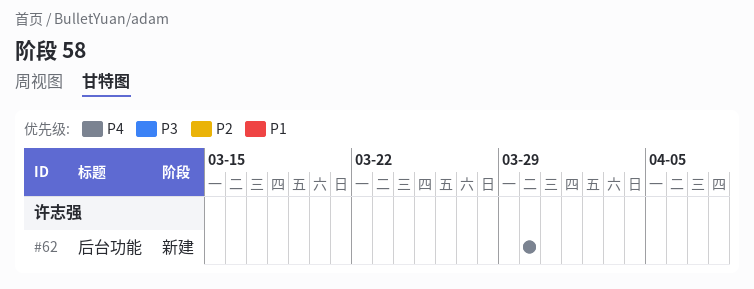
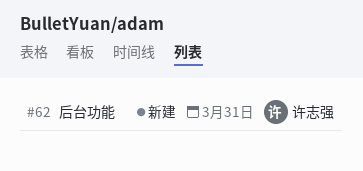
#62, due: Mar 30 -> Mar 31

